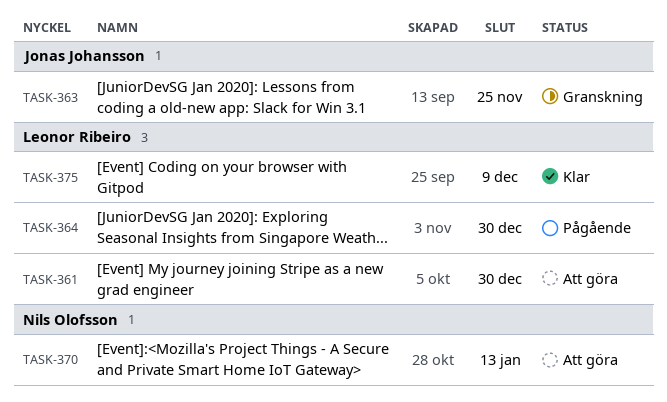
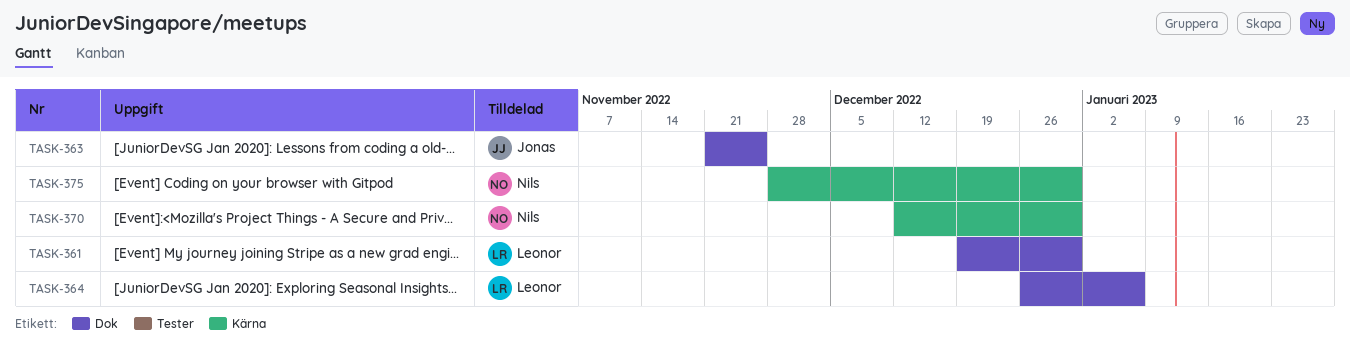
TASK-364, due: Dec 30 -> Jan 6
TASK-370, due: Jan 13 -> Dec 30
TASK-375, owner: Leonor Ribeiro -> Nils Olofsson
TASK-375, due: Dec 9 -> Dec 30

